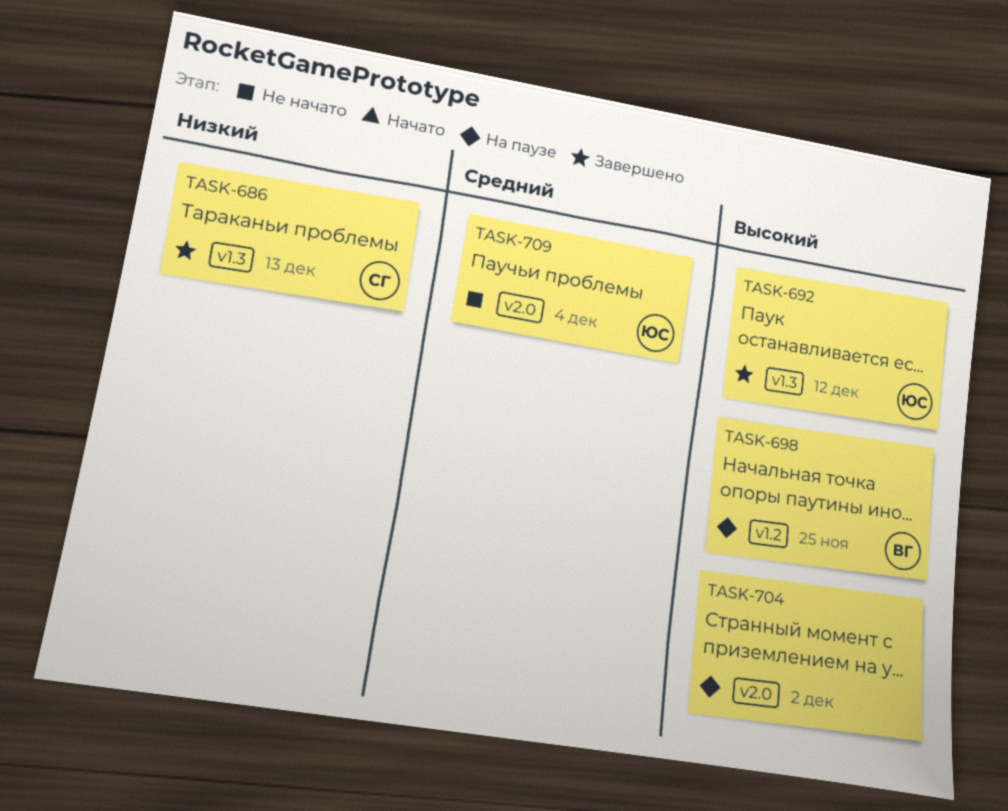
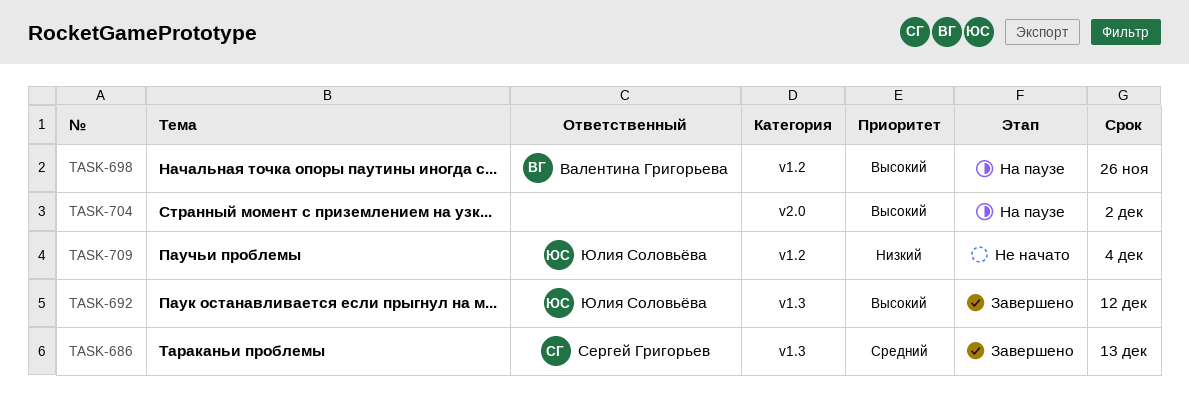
TASK-686, priority: Низкий -> Средний
TASK-698, due: Nov 25 -> Nov 26
TASK-709, priority: Средний -> Низкий
TASK-709, label: v2.0 -> v1.2

